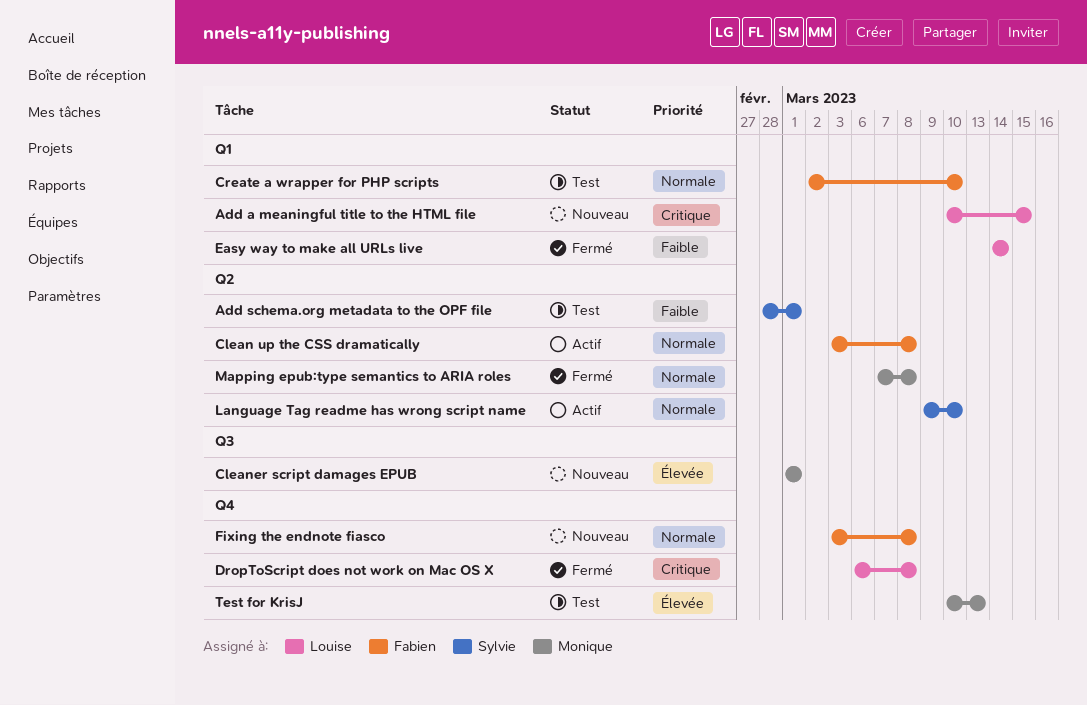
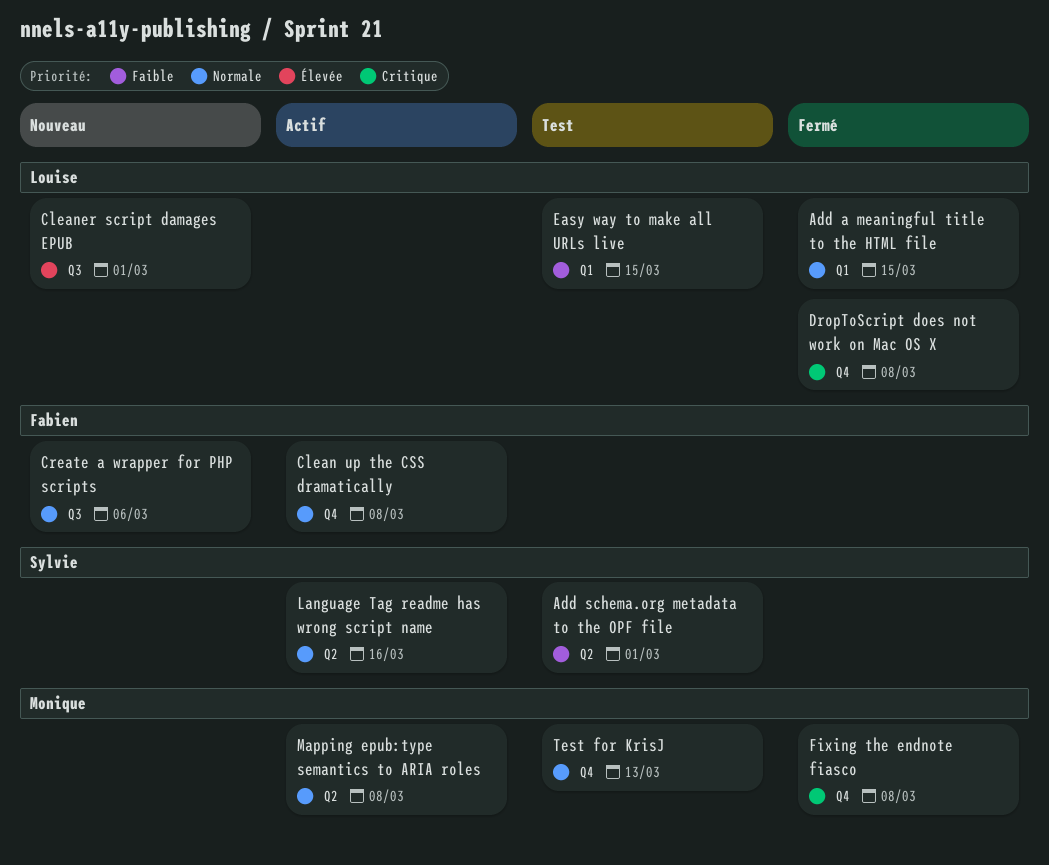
Add a meaningful title to the HTML file, status: Nouveau -> Fermé
Add a meaningful title to the HTML file, priority: Critique -> Normale
Clean up the CSS dramatically, label: Q2 -> Q4
Cleaner script damages EPUB, owner: Monique -> Louise
Create a wrapper for PHP scripts, status: Test -> Nouveau
Create a wrapper for PHP scripts, label: Q1 -> Q3
Create a wrapper for PHP scripts, due: Mar 10 -> Mar 6
Easy way to make all URLs live, status: Fermé -> Test
Easy way to make all URLs live, due: Mar 14 -> Mar 15
Fixing the endnote fiasco, status: Nouveau -> Fermé
Fixing the endnote fiasco, owner: Fabien -> Monique
Fixing the endnote fiasco, priority: Normale -> Critique
Language Tag readme has wrong script name, due: Mar 10 -> Mar 16
Mapping epub:type semantics to ARIA roles, status: Fermé -> Actif
Test for KrisJ, priority: Élevée -> Normale

